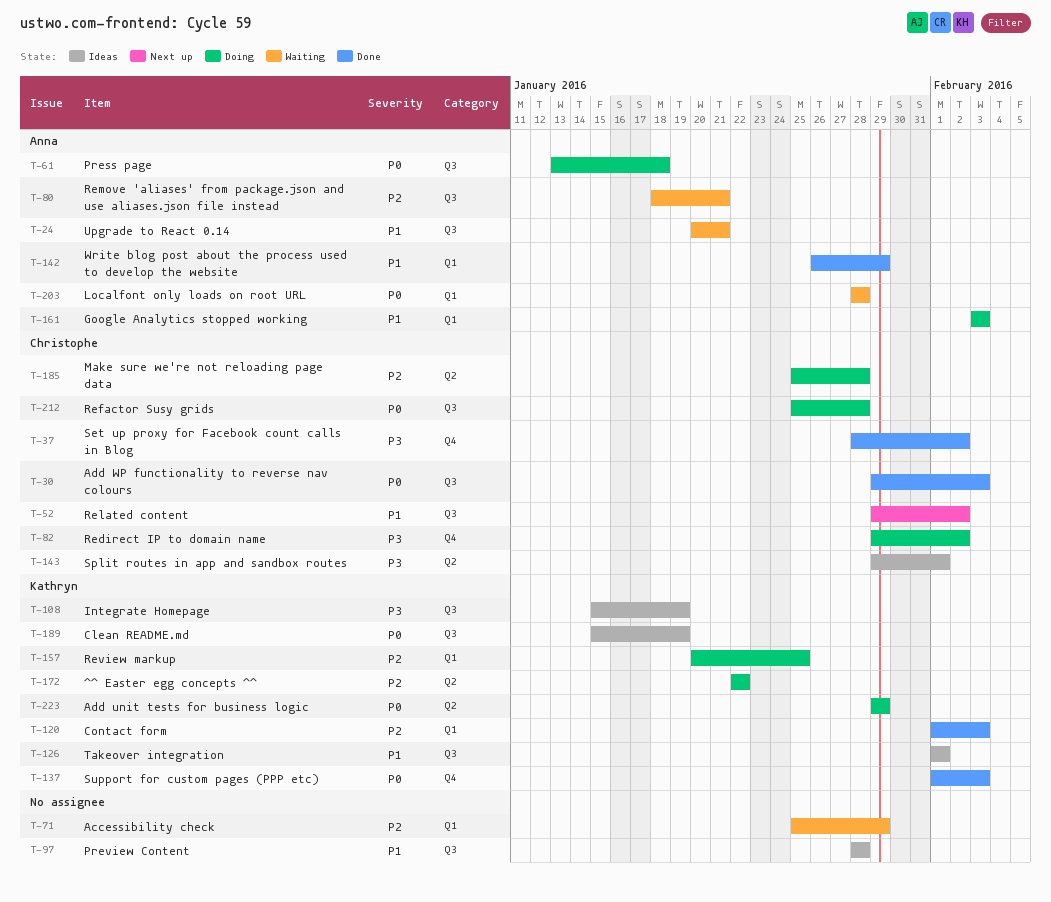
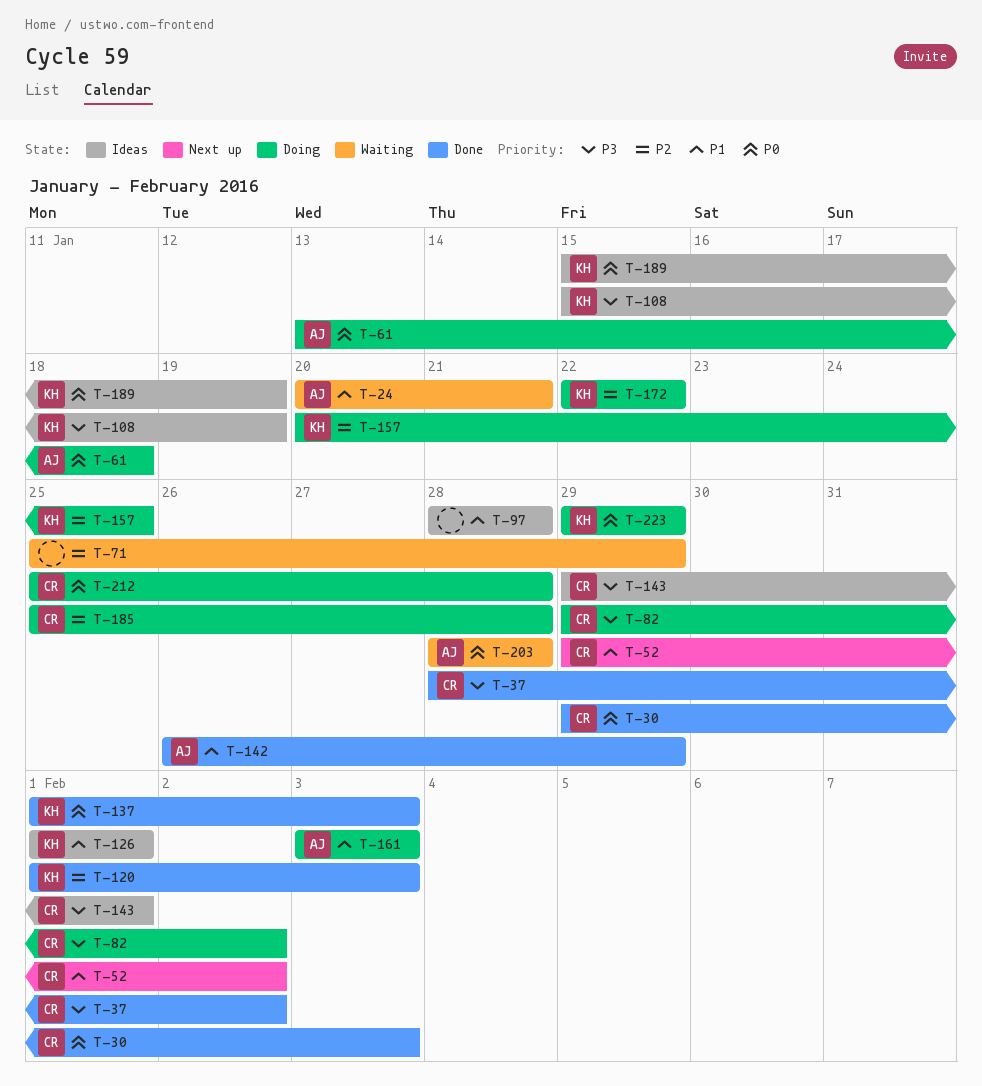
T-80: present -> none

